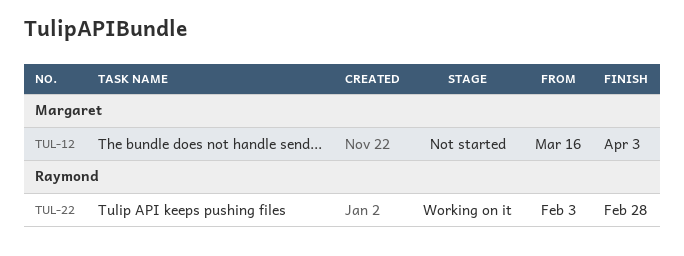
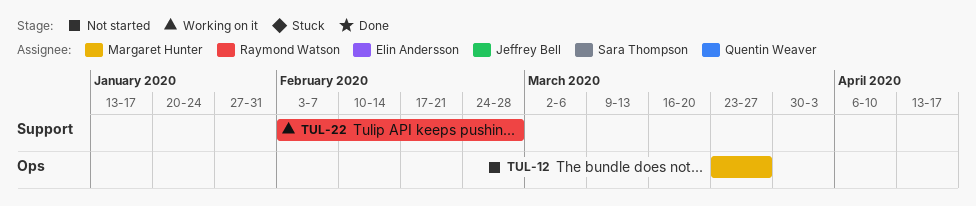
TUL-12, start: Mar 16 -> Mar 23
TUL-12, due: Apr 3 -> Mar 27

